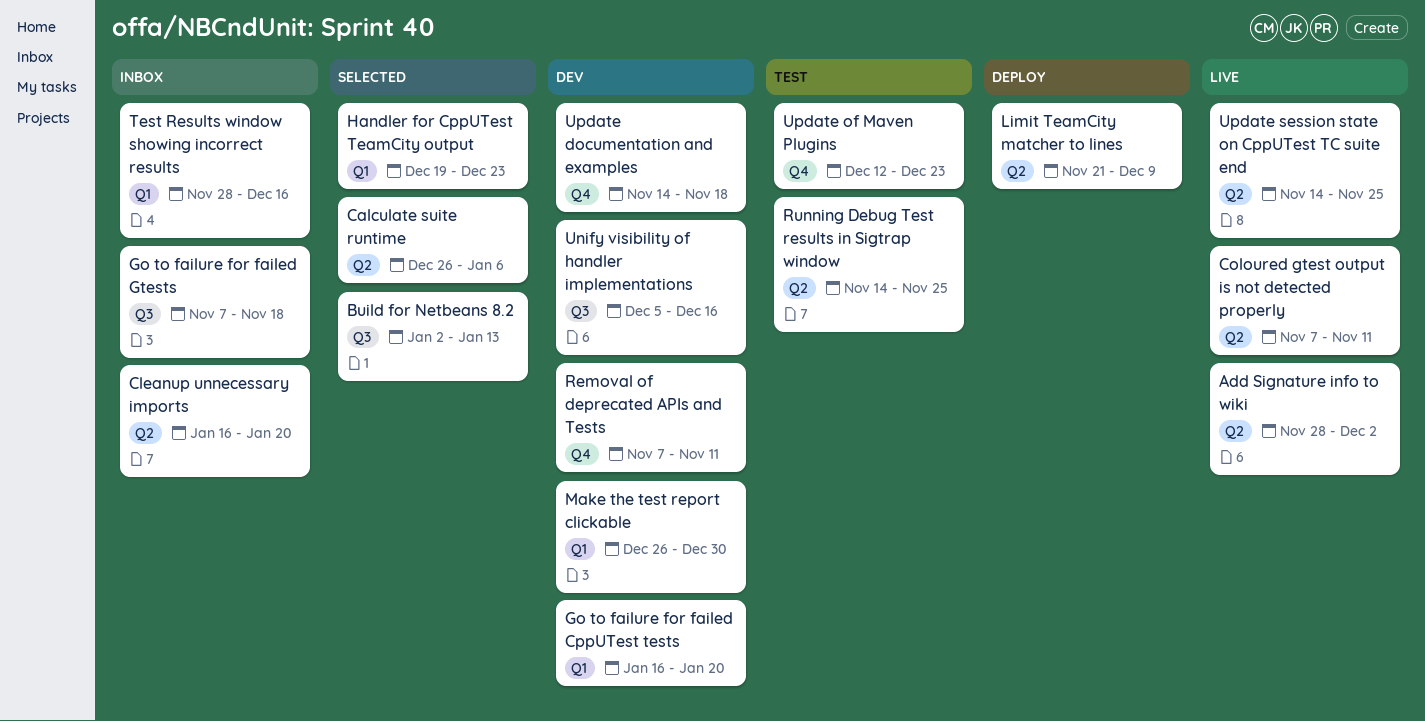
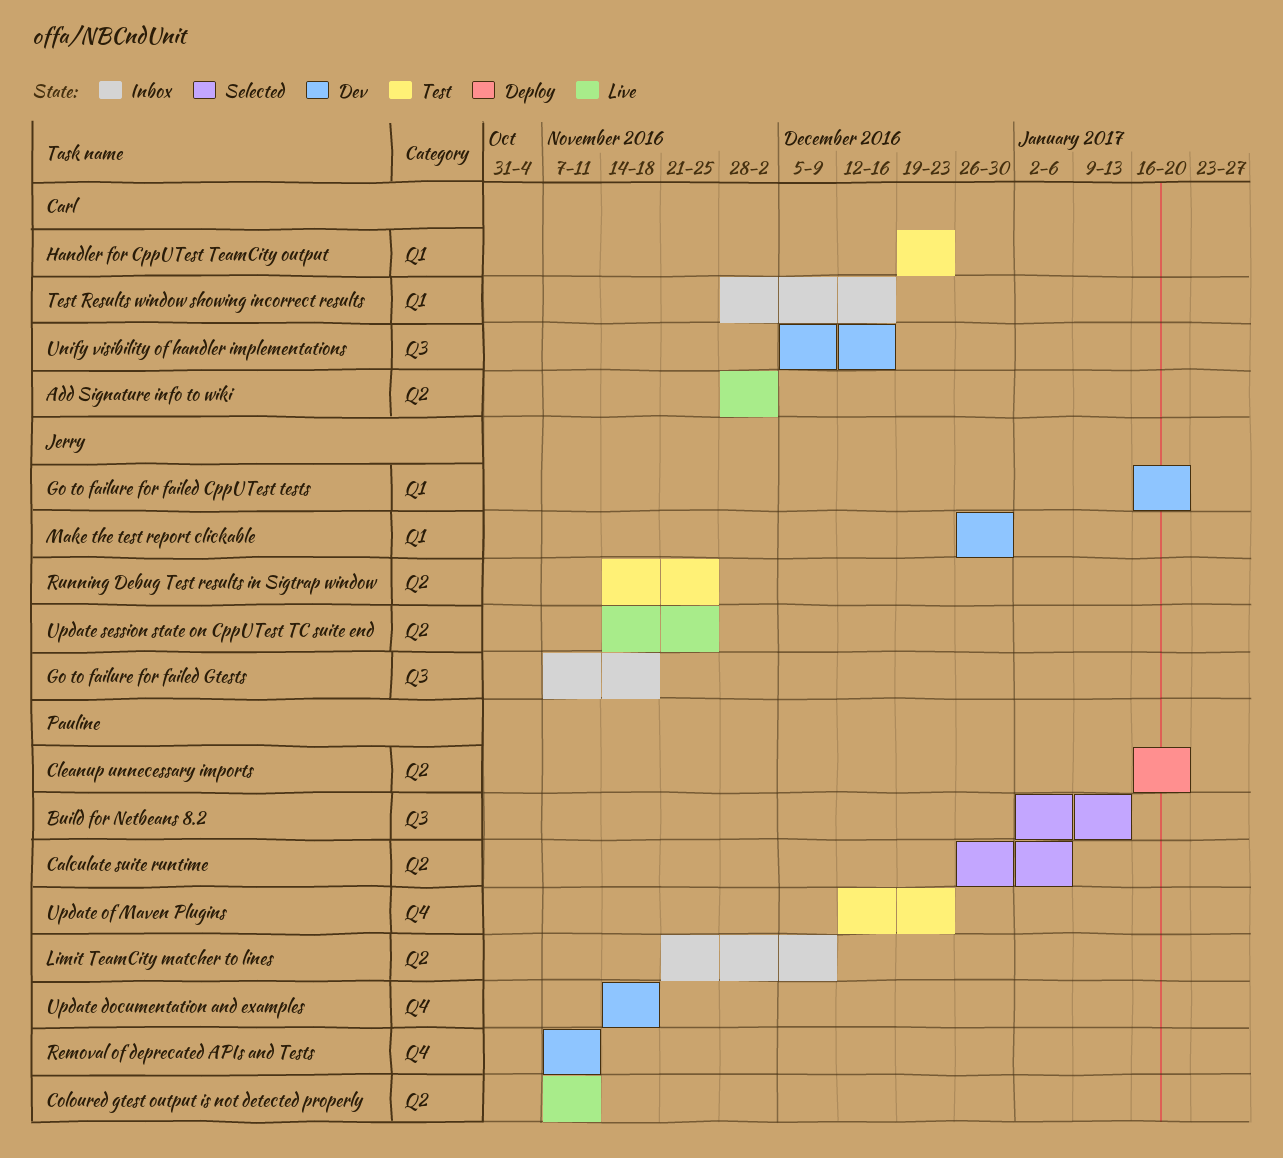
Cleanup unnecessary imports, status: Inbox -> Deploy
Handler for CppUTest TeamCity output, status: Selected -> Test
Limit TeamCity matcher to lines, status: Deploy -> Inbox

